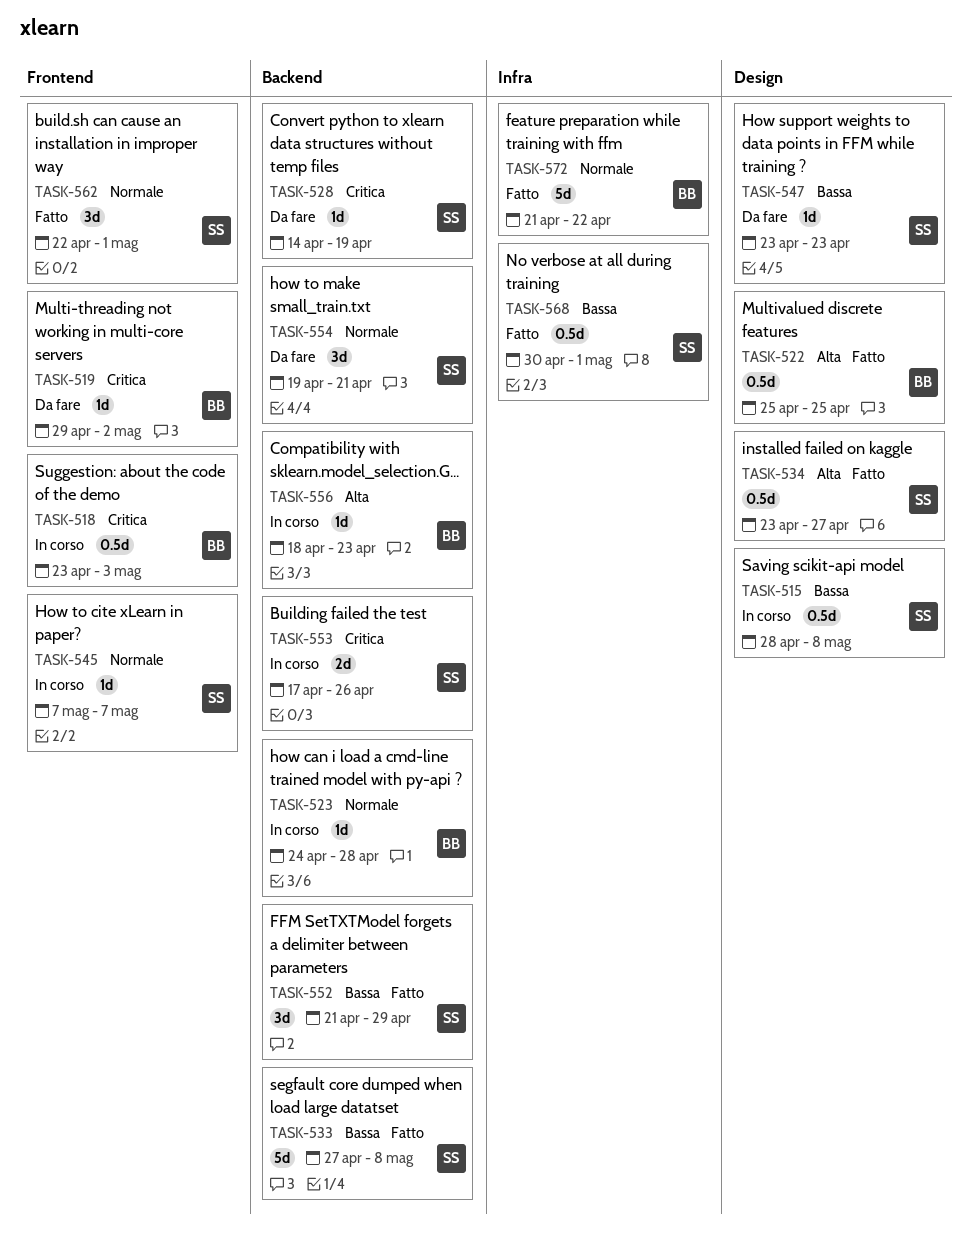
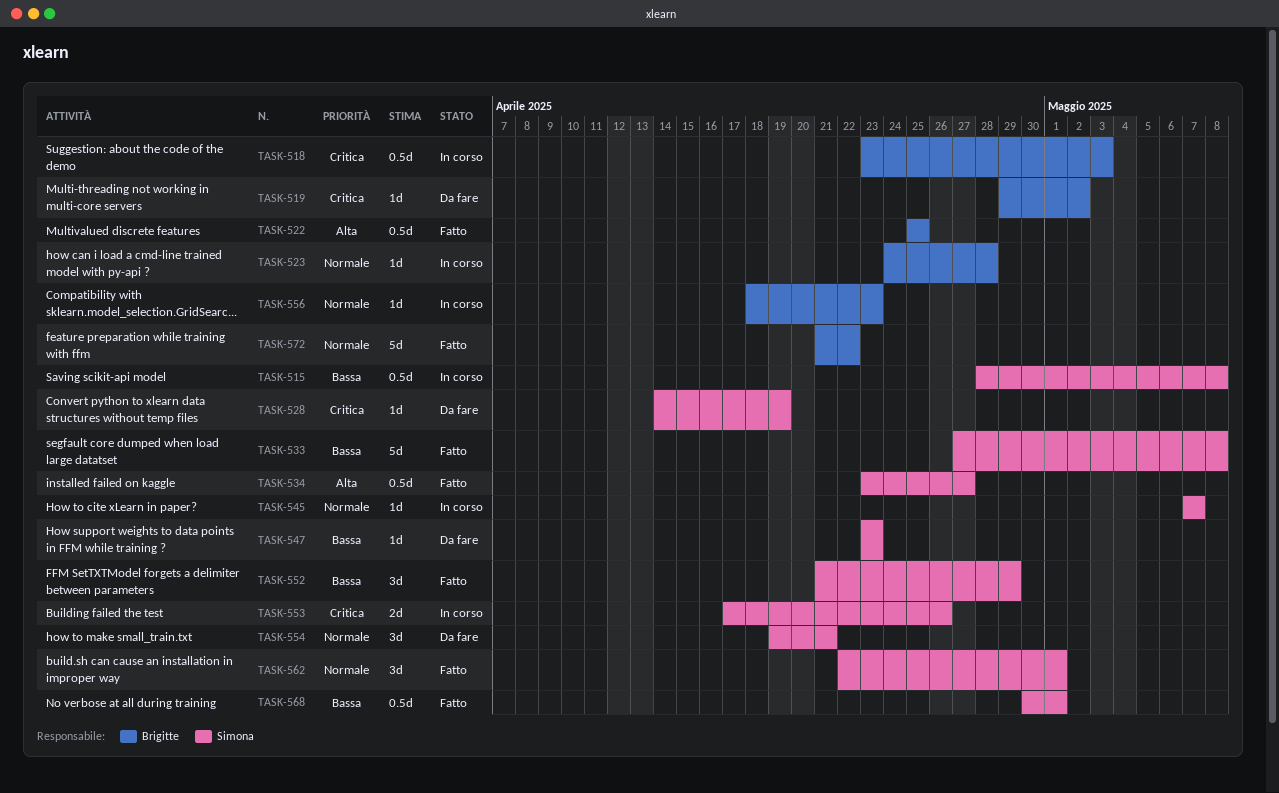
TASK-556, priority: Alta -> Normale

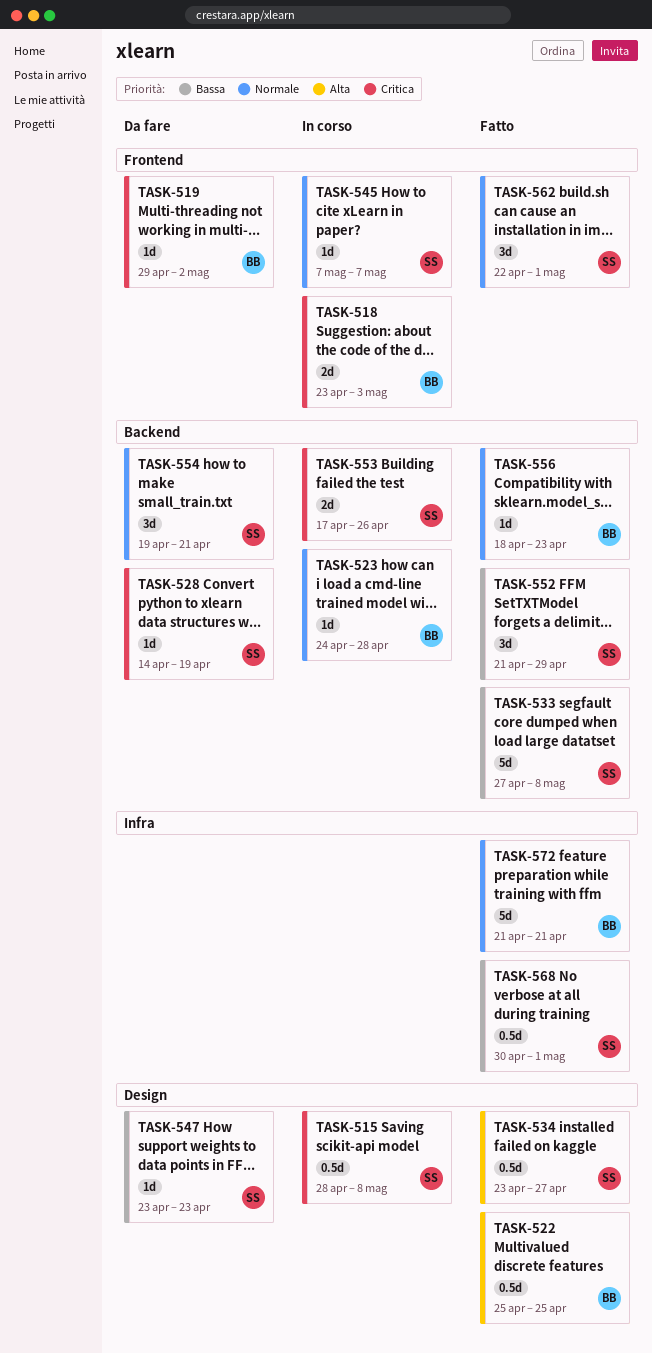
TASK-515, priority: Bassa -> Critica
TASK-518, estimate: 0.5d -> 2d
TASK-556, status: In corso -> Fatto
TASK-572, due: Apr 22 -> Apr 21

